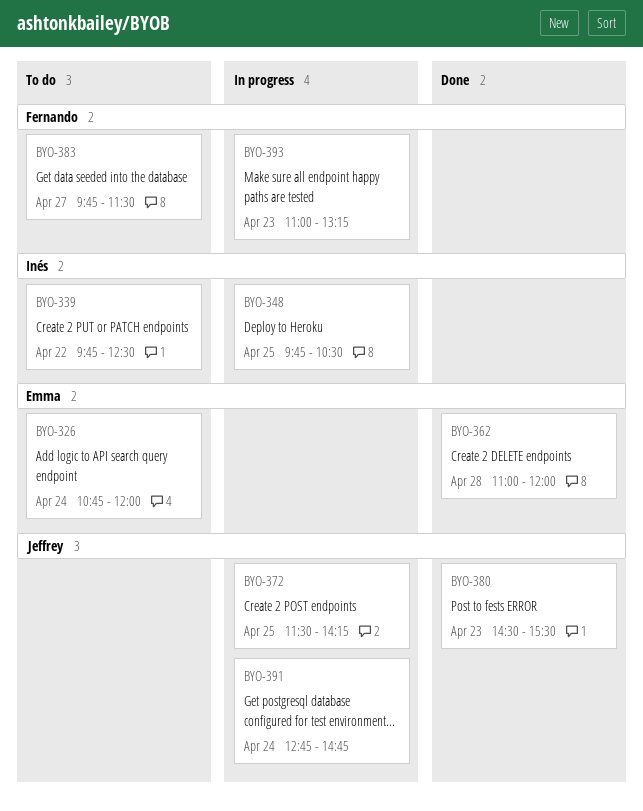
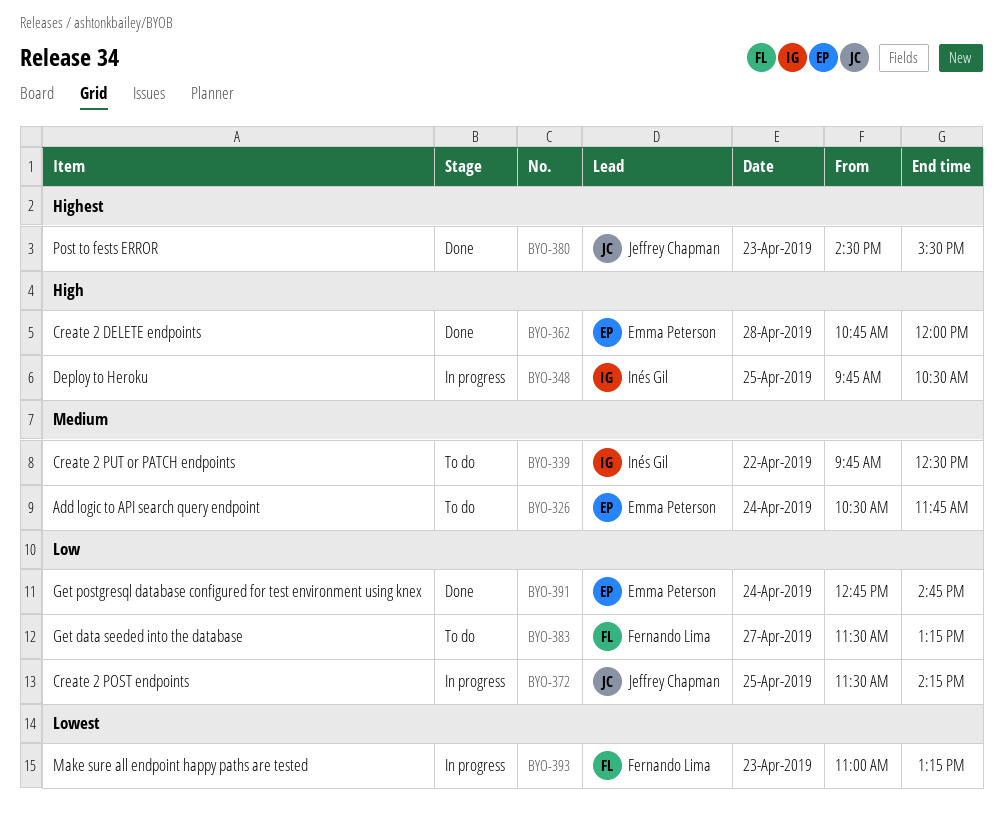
BYO-326, begins: 10:45 -> 10:30
BYO-326, ends: 12:00 -> 11:45
BYO-362, begins: 11:00 -> 10:45
BYO-383, begins: 09:45 -> 11:30
BYO-383, ends: 11:30 -> 13:15
BYO-391, status: In progress -> Done
BYO-391, owner: Jeffrey Chapman -> Emma Peterson

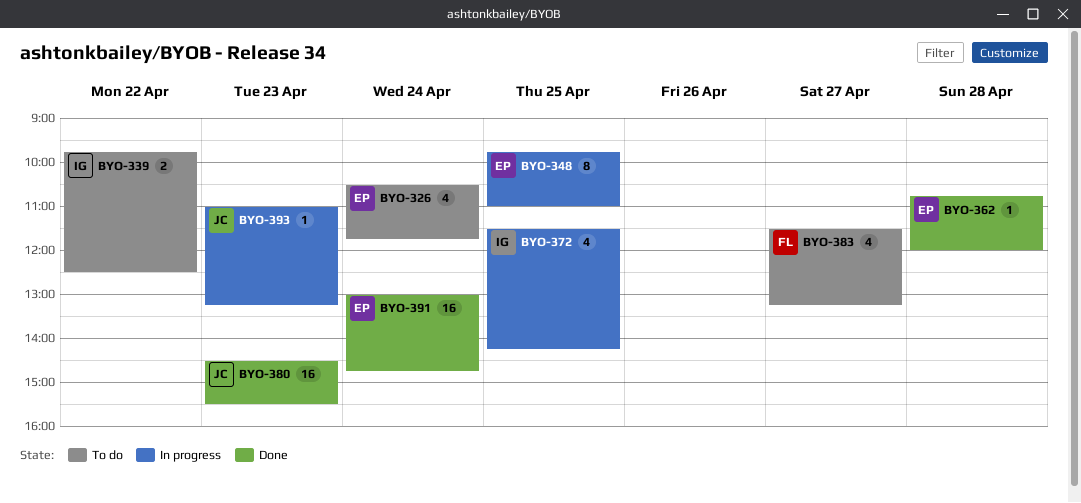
BYO-348, owner: Inés Gil -> Emma Peterson
BYO-348, ends: 10:30 -> 11:00
BYO-372, owner: Jeffrey Chapman -> Inés Gil
BYO-391, begins: 12:45 -> 13:00
BYO-393, owner: Fernando Lima -> Jeffrey Chapman

